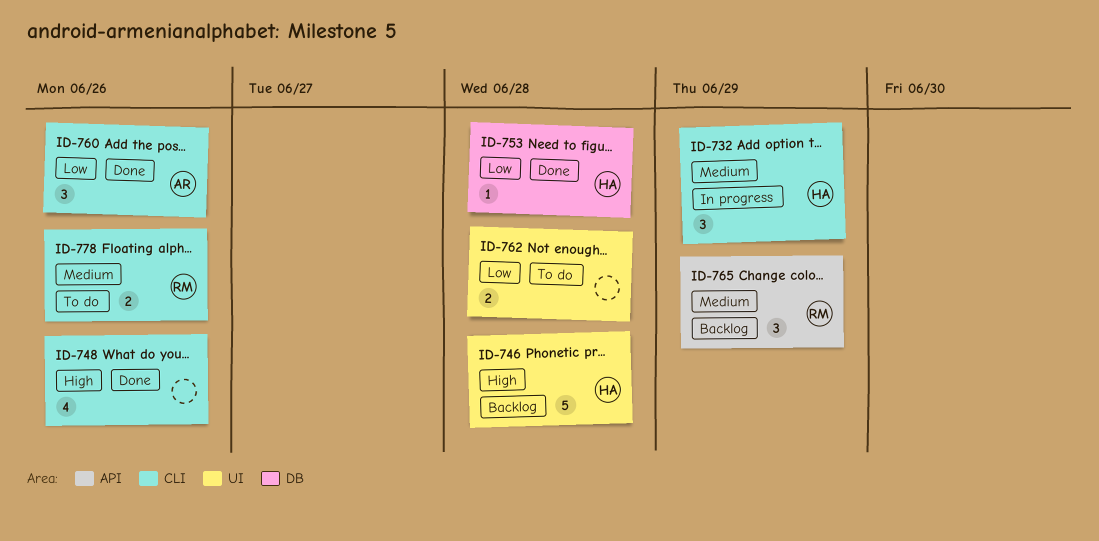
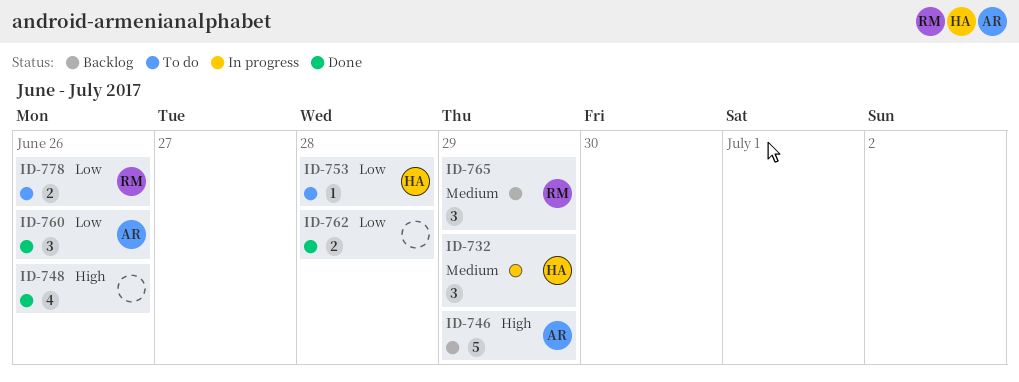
ID-746, owner: HA -> AR
ID-746, due: Jun 28 -> Jun 29
ID-753, status: Done -> To do
ID-762, status: To do -> Done
ID-778, priority: Medium -> Low

